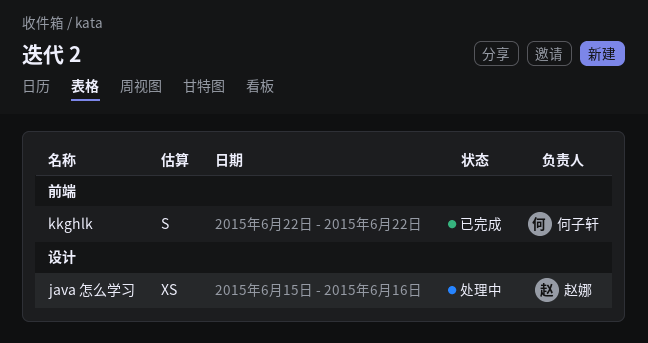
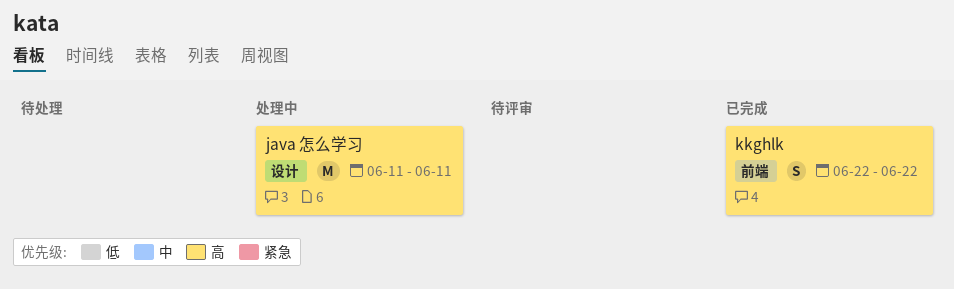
java 怎么学习, estimate: XS -> M
java 怎么学习, start: Jun 15 -> Jun 11
java 怎么学习, due: Jun 16 -> Jun 11

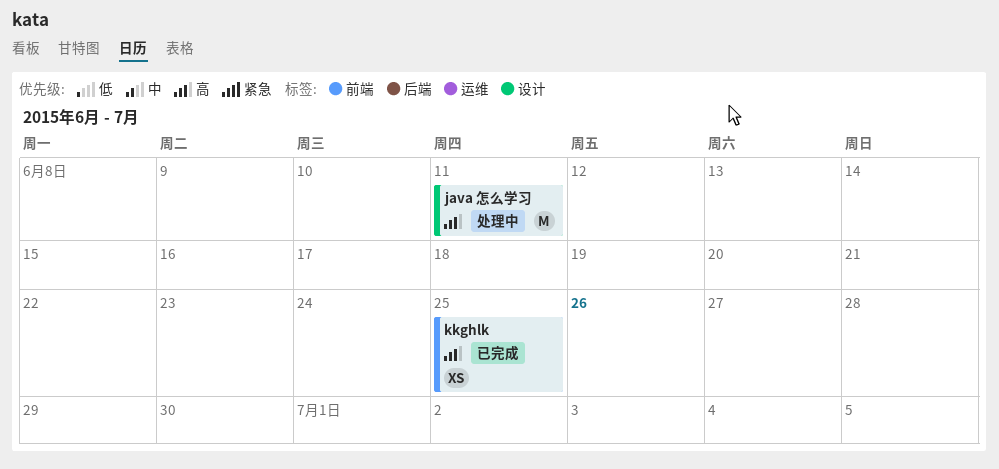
kkghlk, estimate: S -> XS
kkghlk, due: Jun 22 -> Jun 25

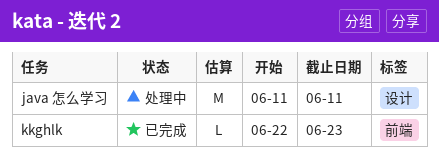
kkghlk, estimate: XS -> L
kkghlk, due: Jun 25 -> Jun 23

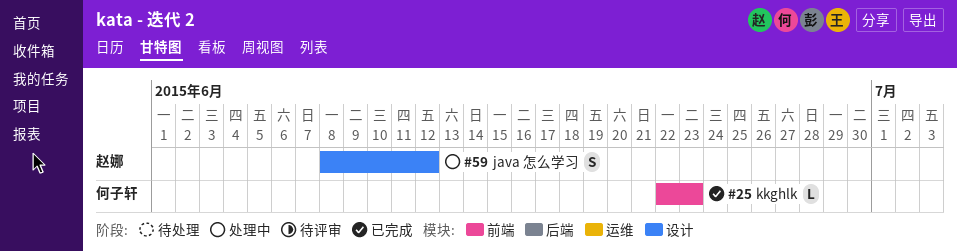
java 怎么学习, estimate: M -> S
java 怎么学习, start: Jun 11 -> Jun 8
java 怎么学习, due: Jun 11 -> Jun 12

